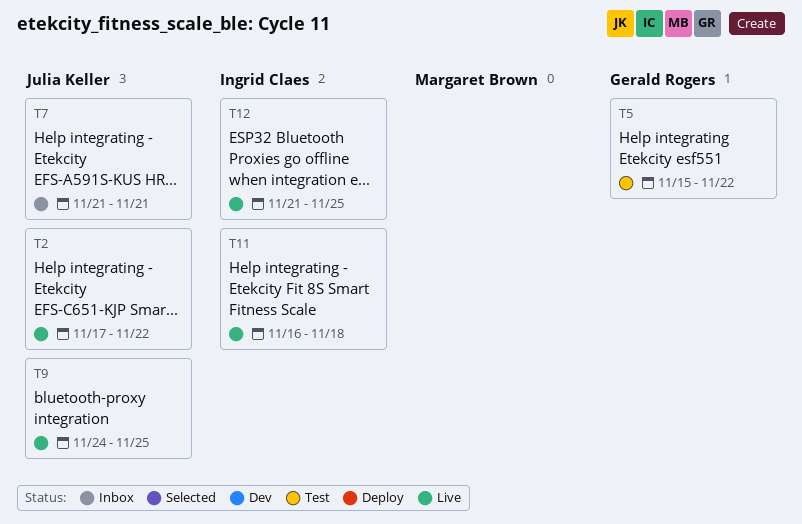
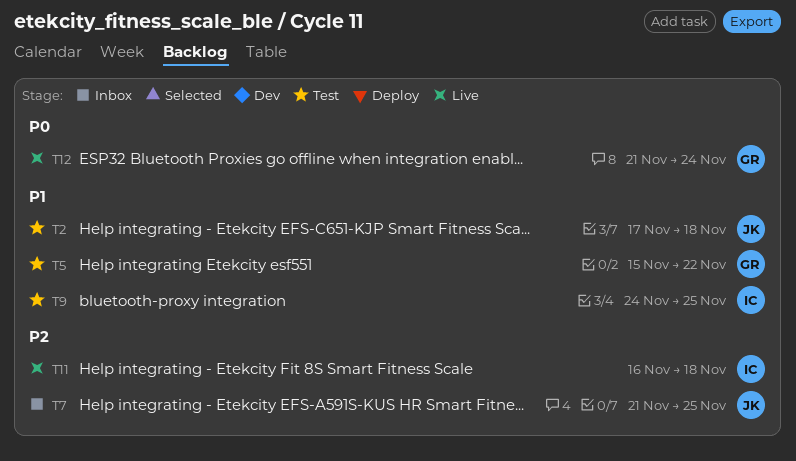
T2, status: Live -> Test
T2, due: Nov 22 -> Nov 18
T7, due: Nov 21 -> Nov 25
T9, status: Live -> Test
T9, owner: Julia Keller -> Ingrid Claes
T12, owner: Ingrid Claes -> Gerald Rogers
T12, due: Nov 25 -> Nov 24

